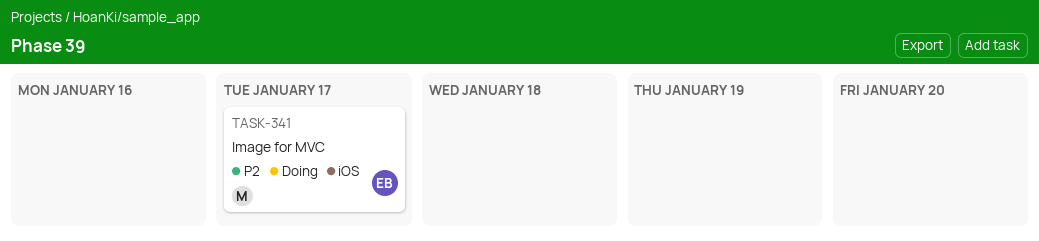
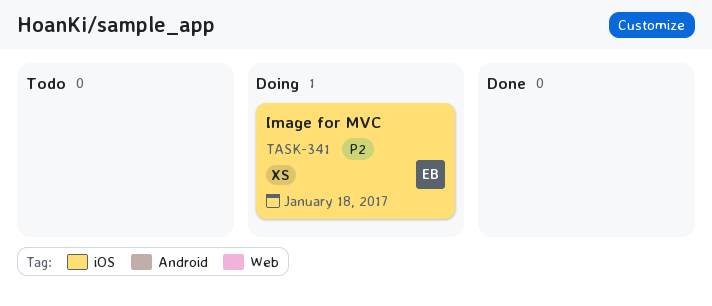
TASK-341, estimate: M -> XS
TASK-341, due: Jan 17 -> Jan 18

